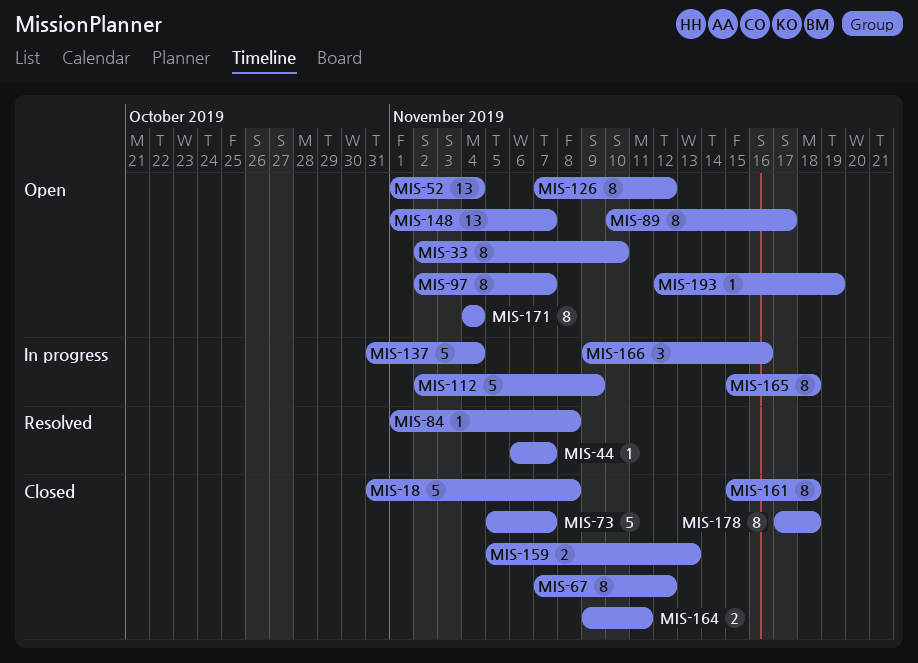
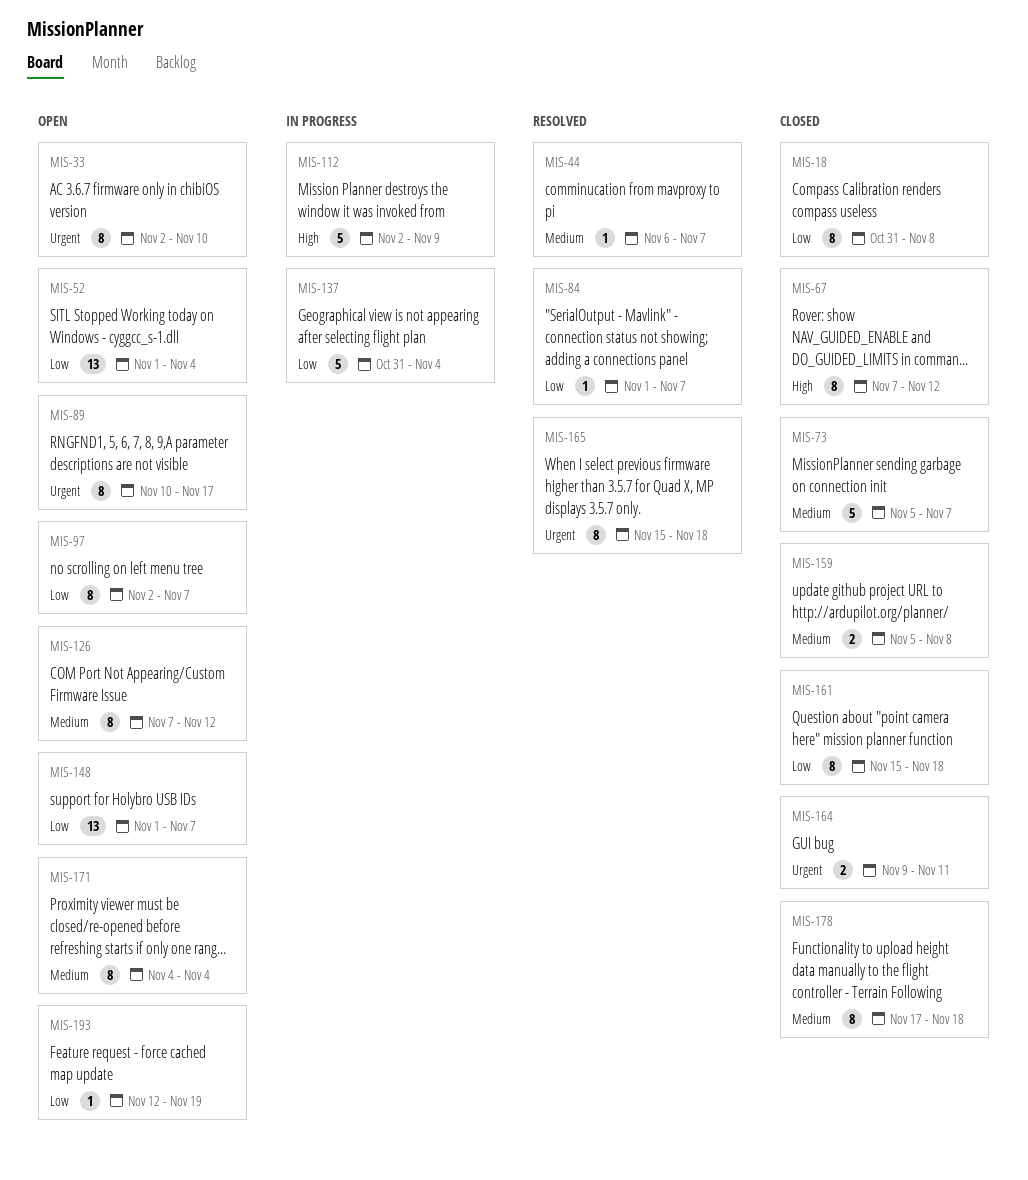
MIS-18, estimate: 5 -> 8
MIS-84, due: Nov 8 -> Nov 7
MIS-159, due: Nov 13 -> Nov 8
MIS-165, status: In progress -> Resolved
MIS-166: present -> none

